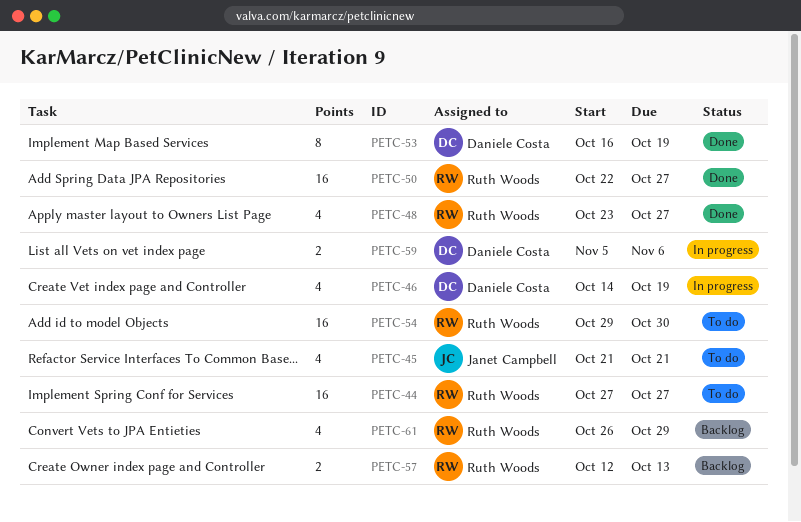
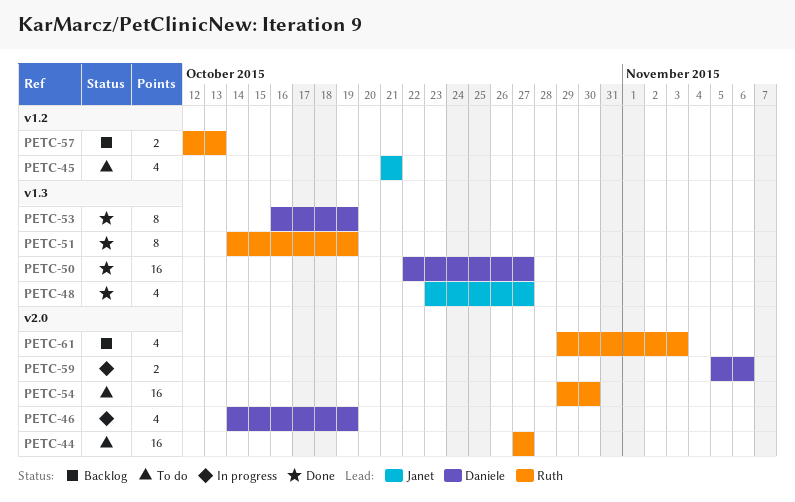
PETC-48, owner: Ruth Woods -> Janet Campbell
PETC-50, owner: Ruth Woods -> Daniele Costa
PETC-51: none -> present
PETC-61, start: Oct 26 -> Oct 29
PETC-61, due: Oct 29 -> Nov 3

